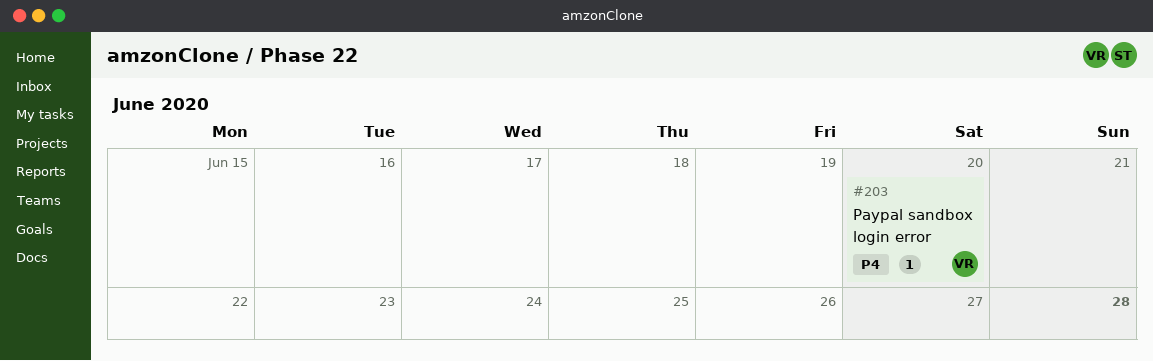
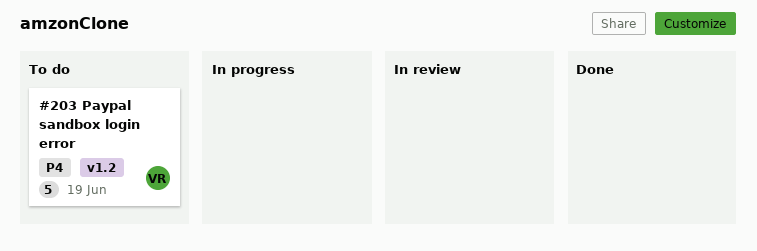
#203, estimate: 1 -> 5
#203, due: Jun 20 -> Jun 19

